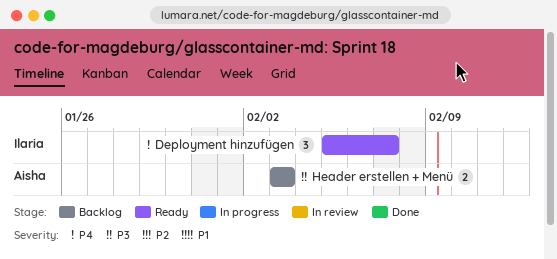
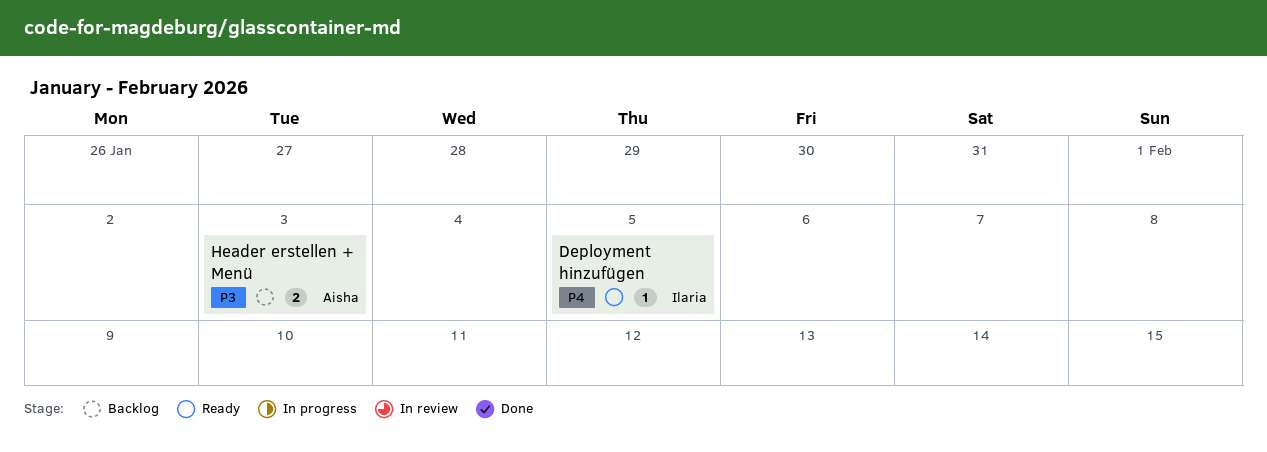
Deployment hinzufügen, estimate: 3 -> 1
Deployment hinzufügen, due: Feb 7 -> Feb 5

